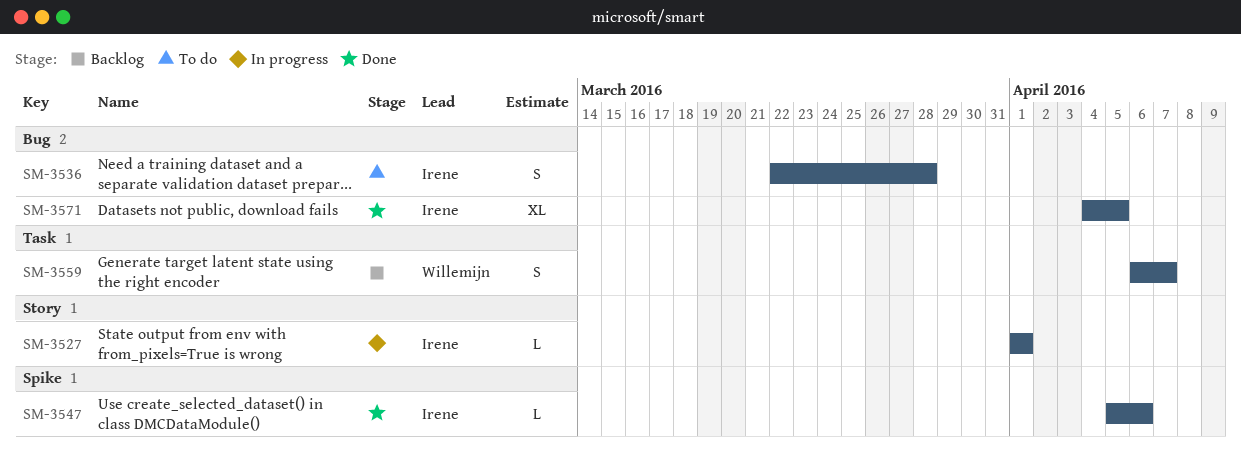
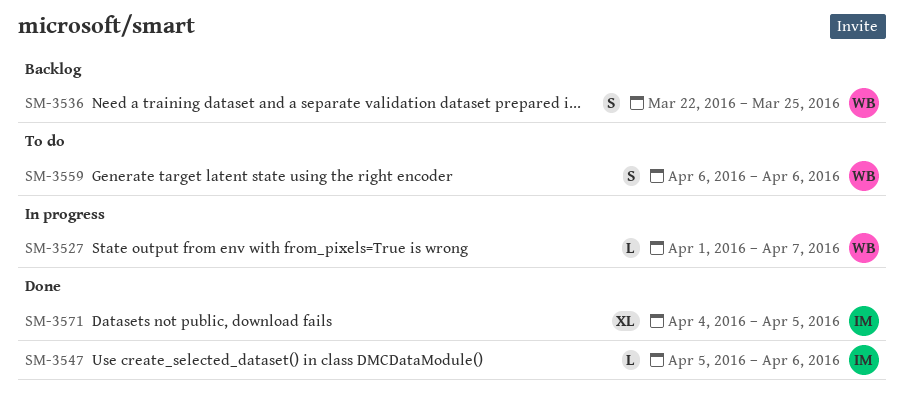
SM-3527, owner: Irene -> Willemijn
SM-3527, due: Apr 1 -> Apr 7
SM-3536, status: To do -> Backlog
SM-3536, owner: Irene -> Willemijn
SM-3536, due: Mar 28 -> Mar 25
SM-3559, status: Backlog -> To do
SM-3559, due: Apr 7 -> Apr 6

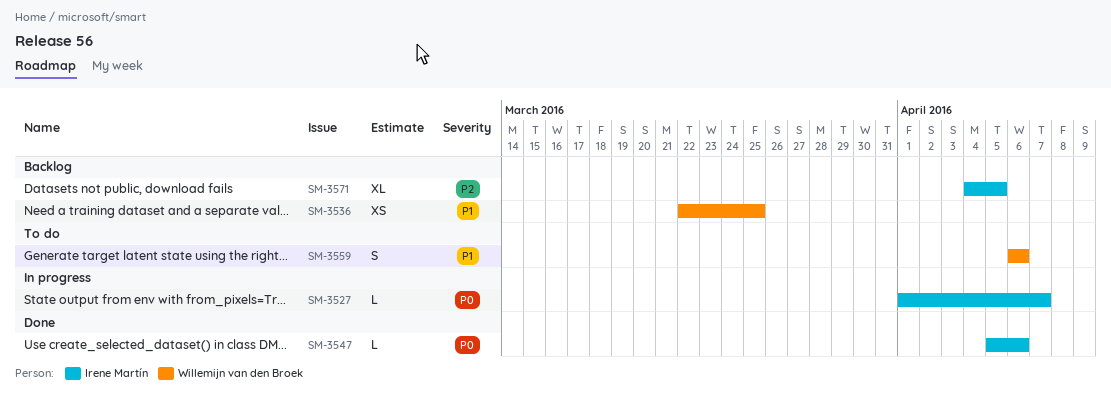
SM-3527, owner: Willemijn van den Broek -> Irene Martín
SM-3536, estimate: S -> XS
SM-3571, status: Done -> Backlog

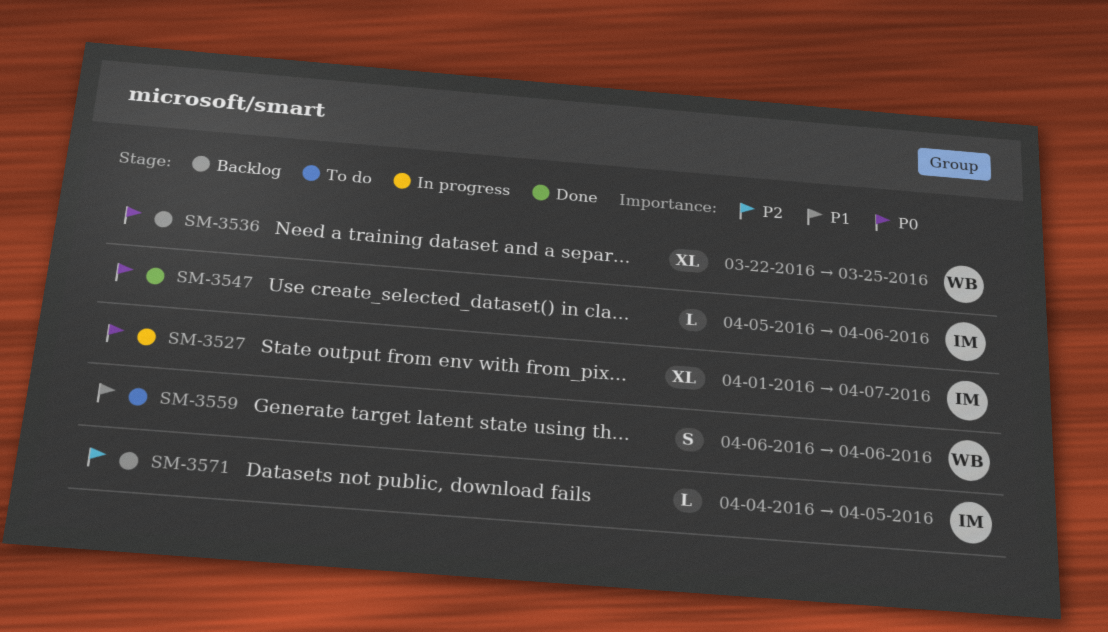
SM-3527, estimate: L -> XL
SM-3536, priority: P1 -> P0
SM-3536, estimate: XS -> XL
SM-3571, estimate: XL -> L

